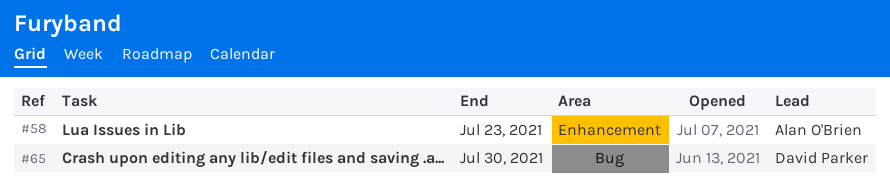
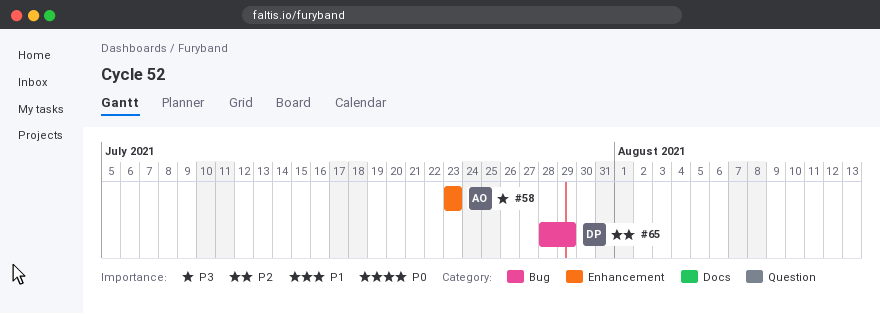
#65, due: Jul 30 -> Jul 29

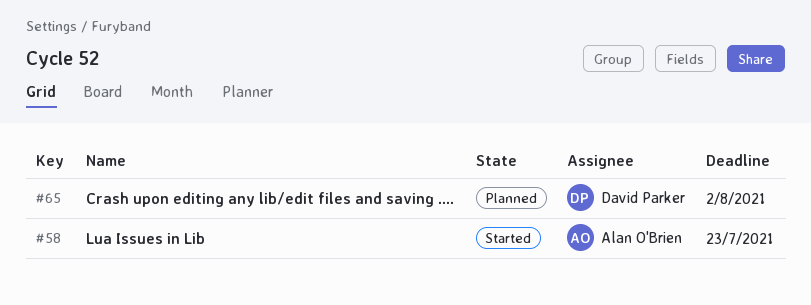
#65, due: Jul 29 -> Aug 2

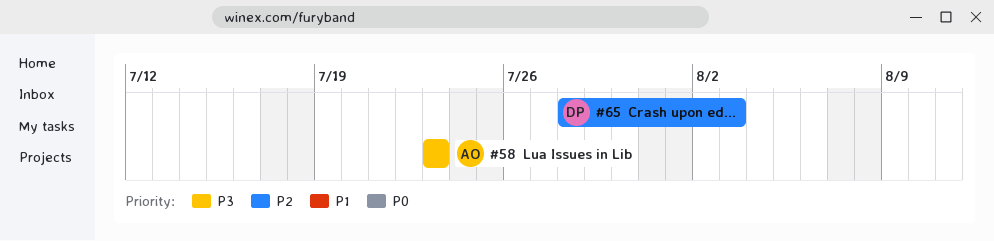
#65, due: Aug 2 -> Aug 3

